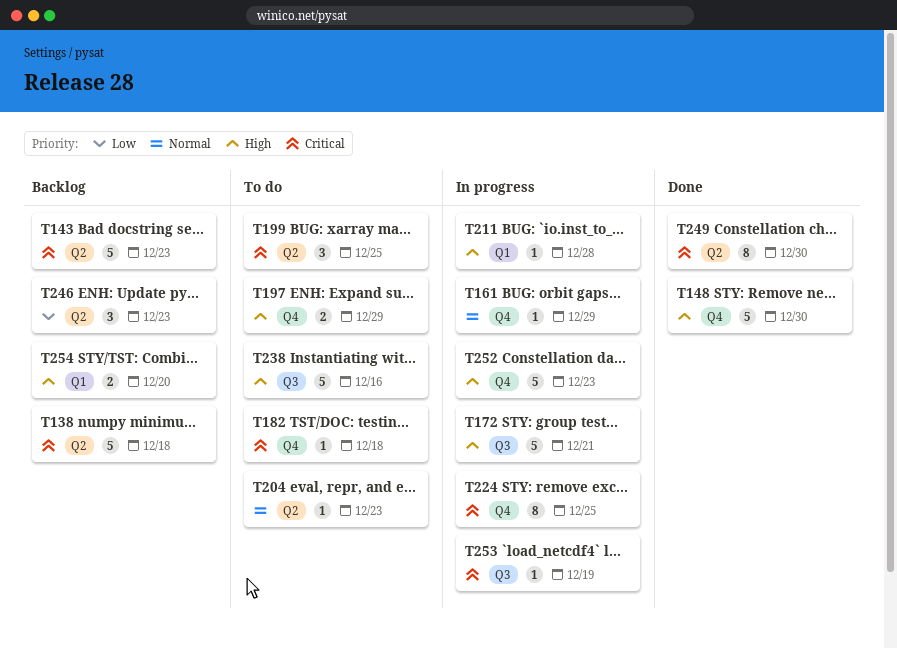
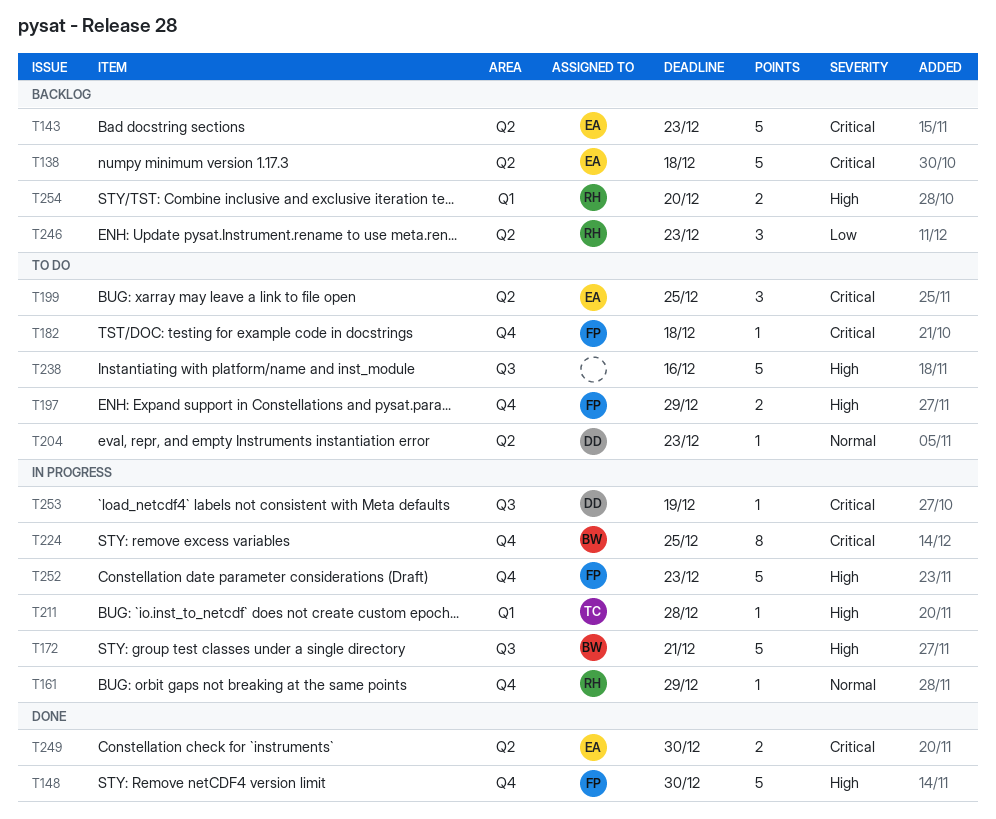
T249, estimate: 8 -> 2

